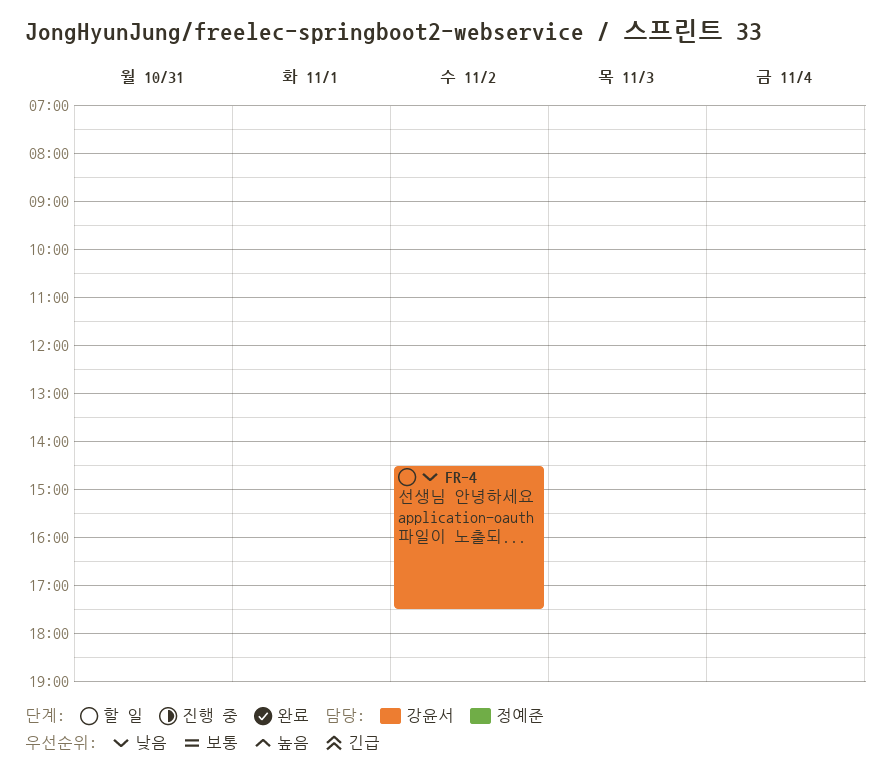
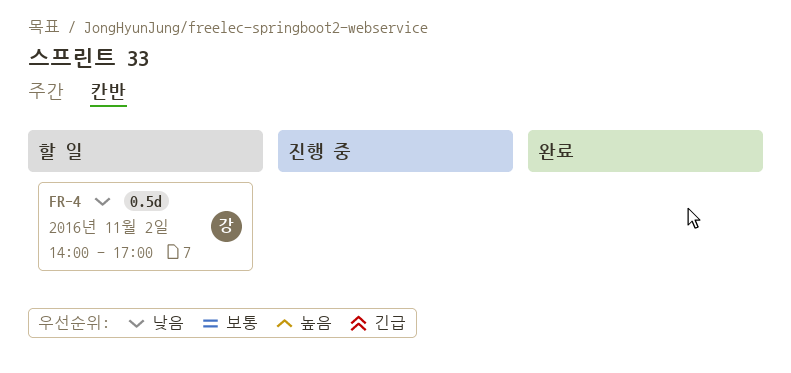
FR-4, begins: 14:30 -> 14:00
FR-4, ends: 17:30 -> 17:00

